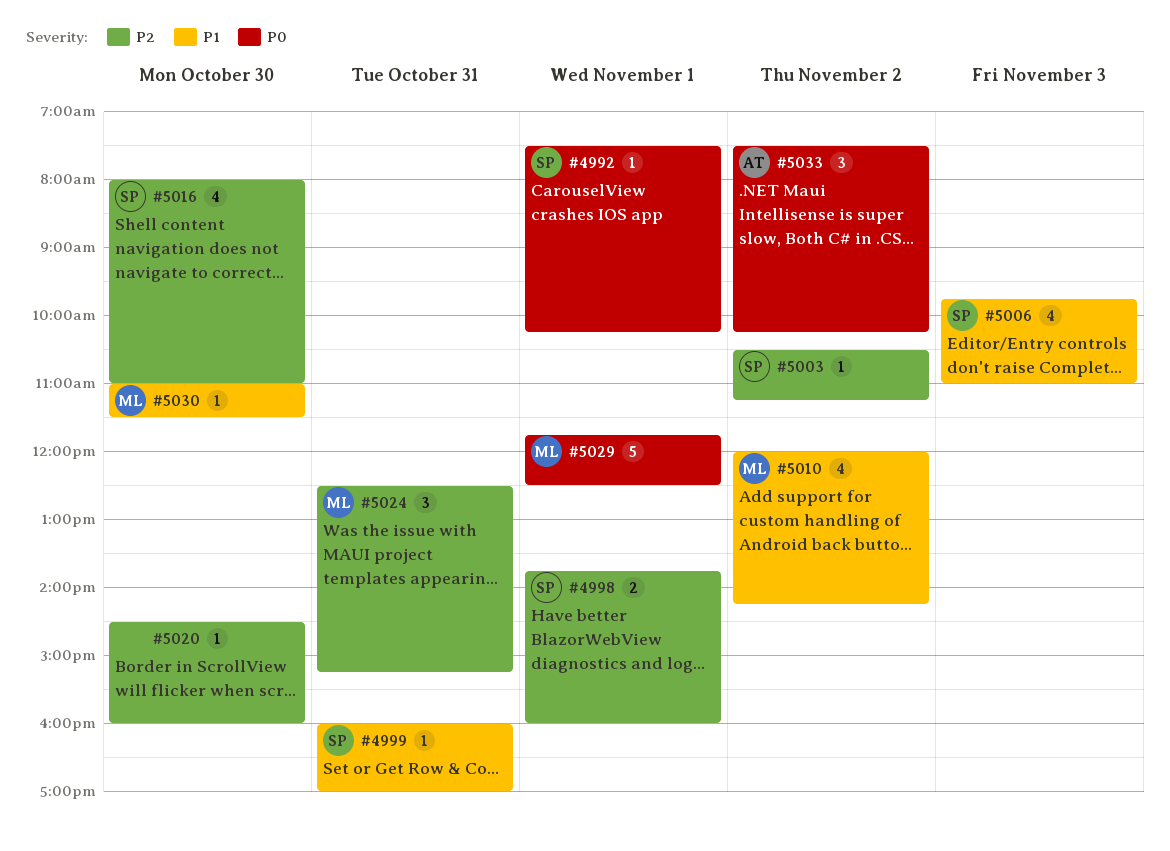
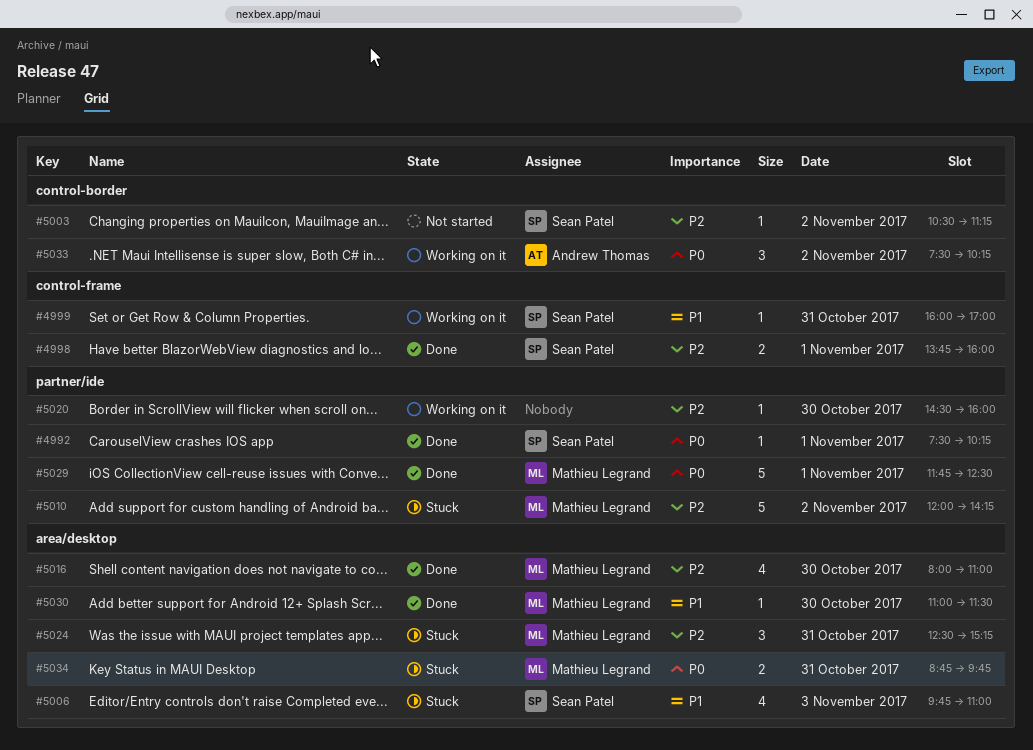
#5010, priority: P1 -> P2
#5010, estimate: 4 -> 5
#5016, owner: Sean Patel -> Mathieu Legrand
#5034: none -> present

